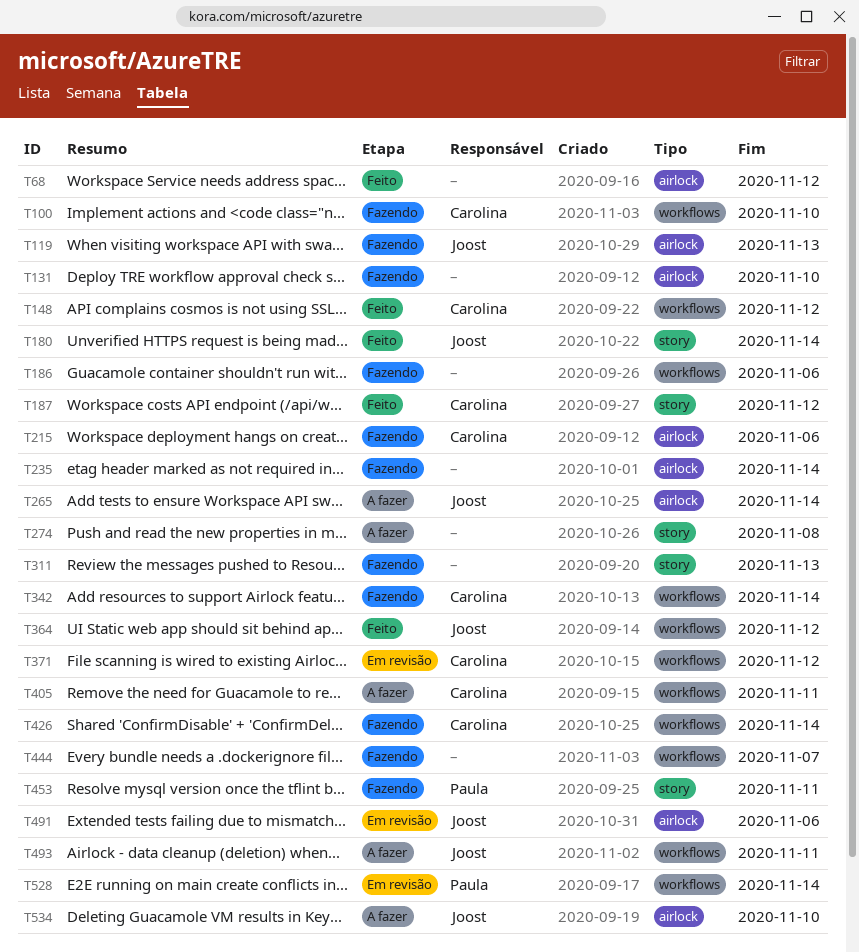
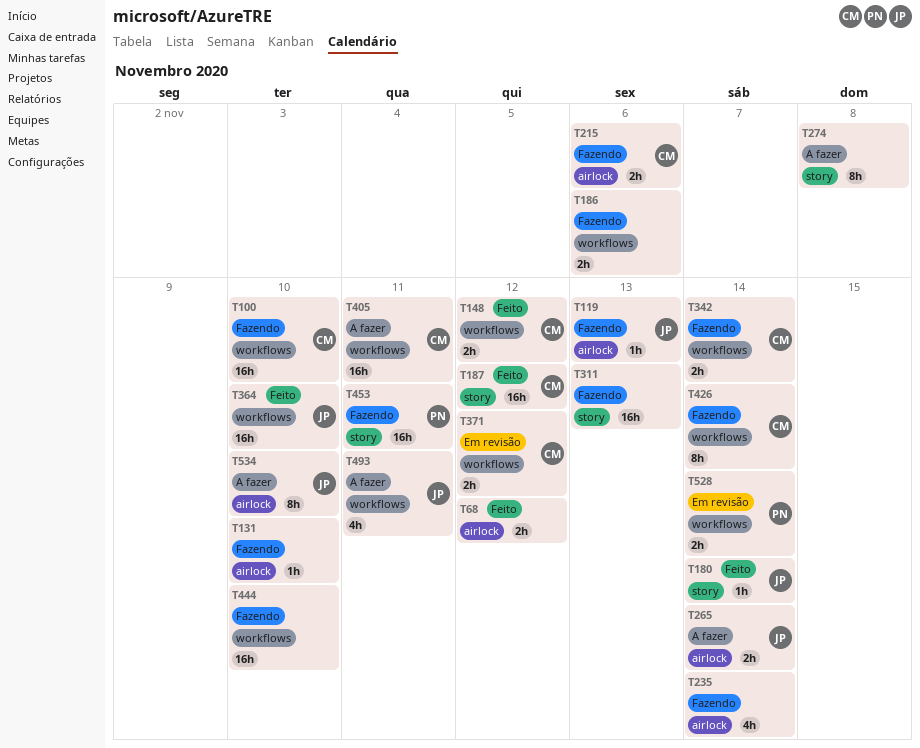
T364, due: Nov 12 -> Nov 10
T444, due: Nov 7 -> Nov 10
T491: present -> none

